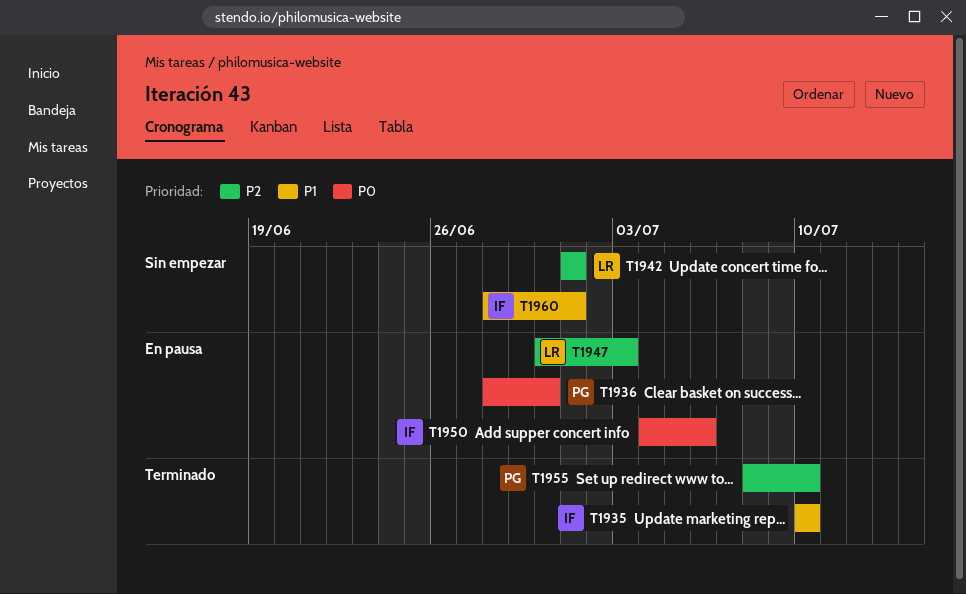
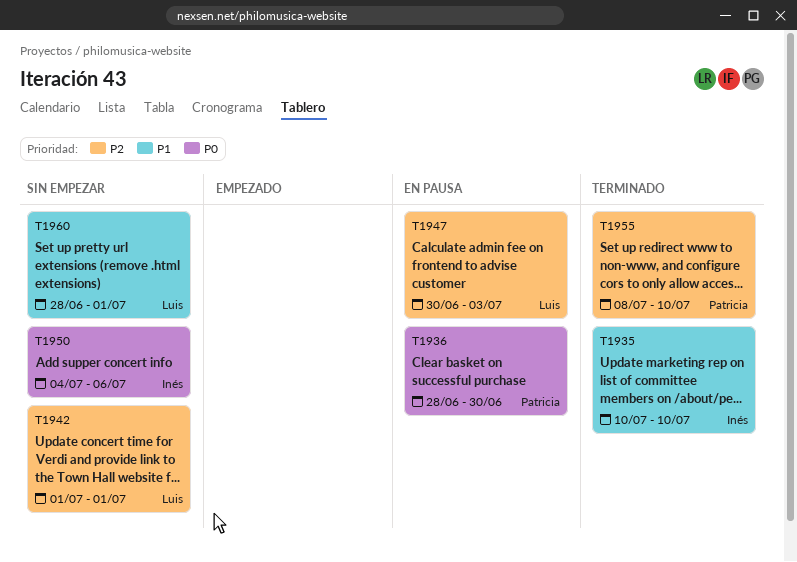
T1950, status: En pausa -> Sin empezar
T1960, owner: Inés -> Luis

